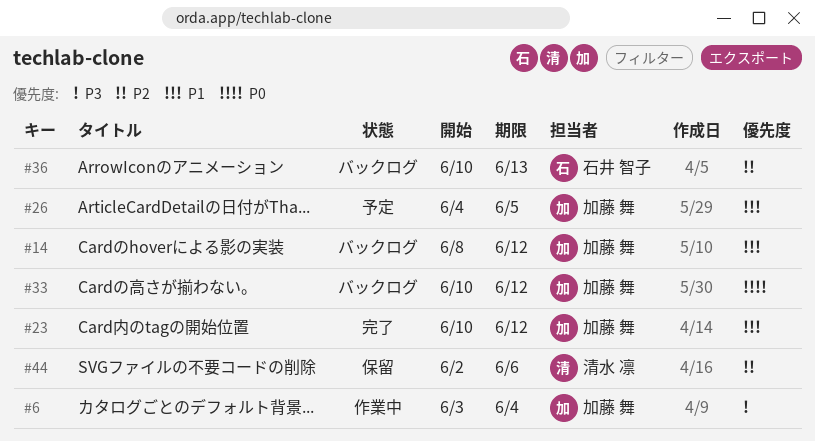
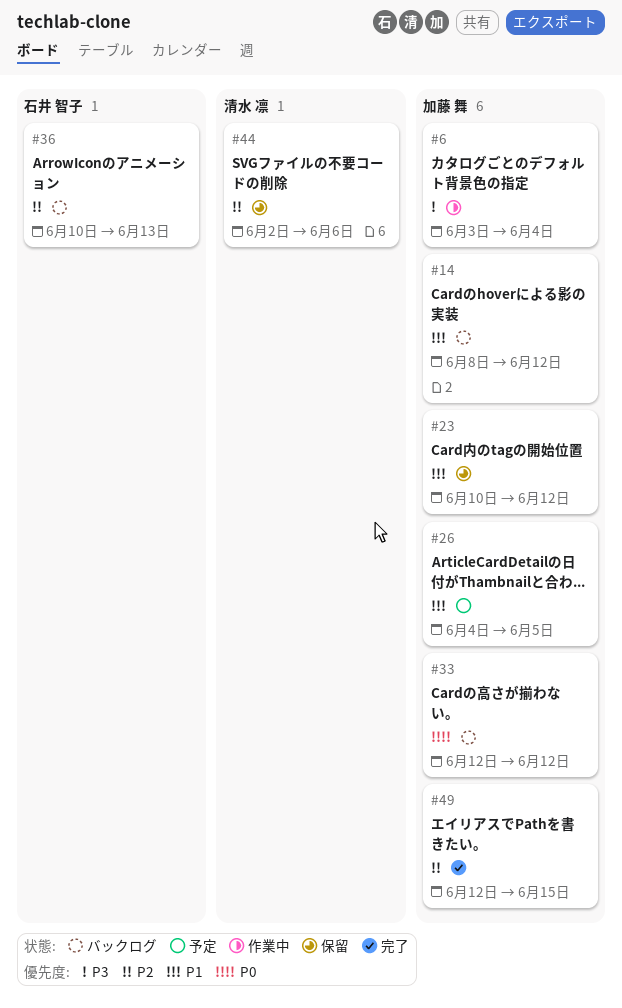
#23, status: 完了 -> 保留
#33, start: Jun 10 -> Jun 12
#49: none -> present

